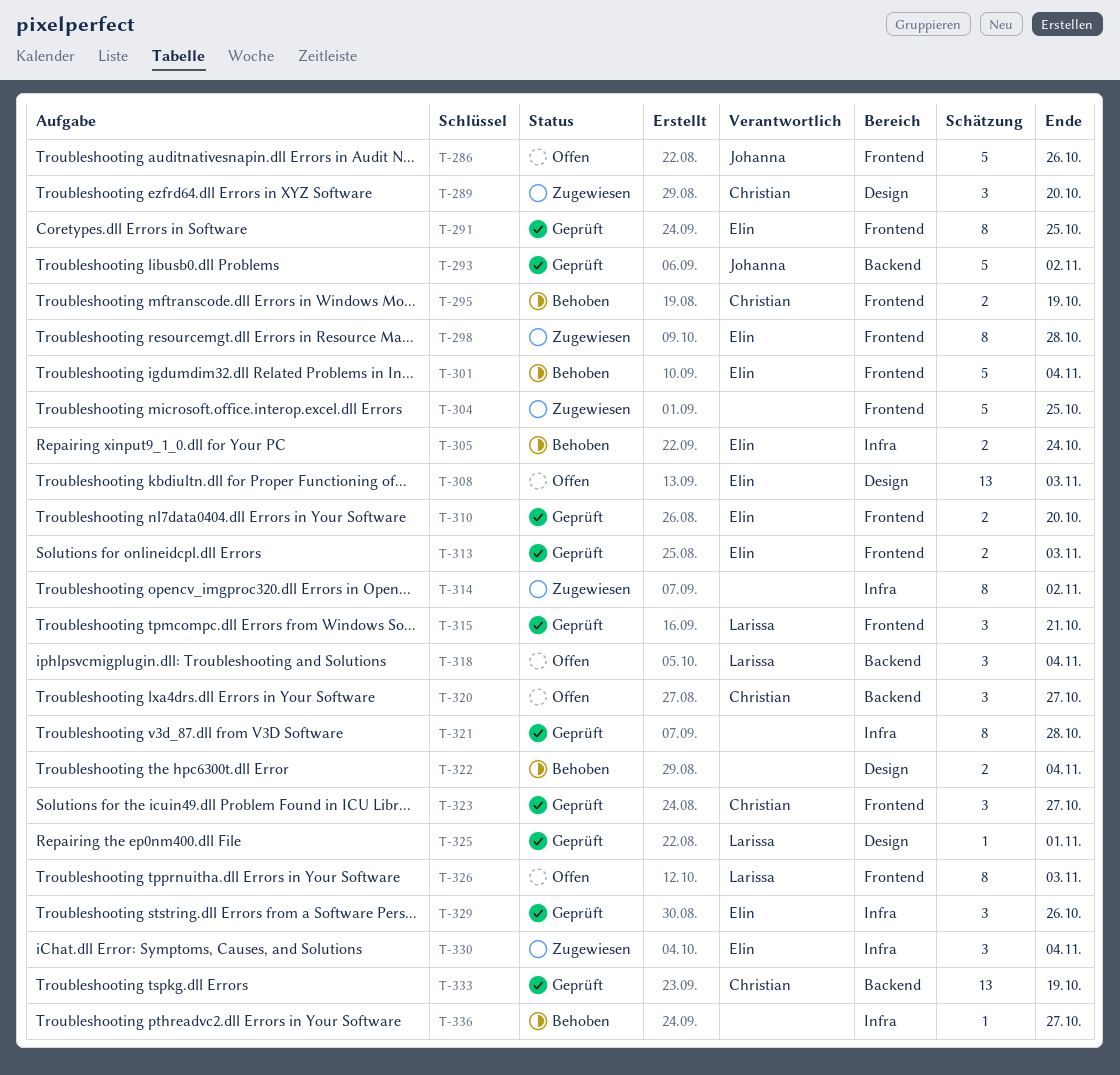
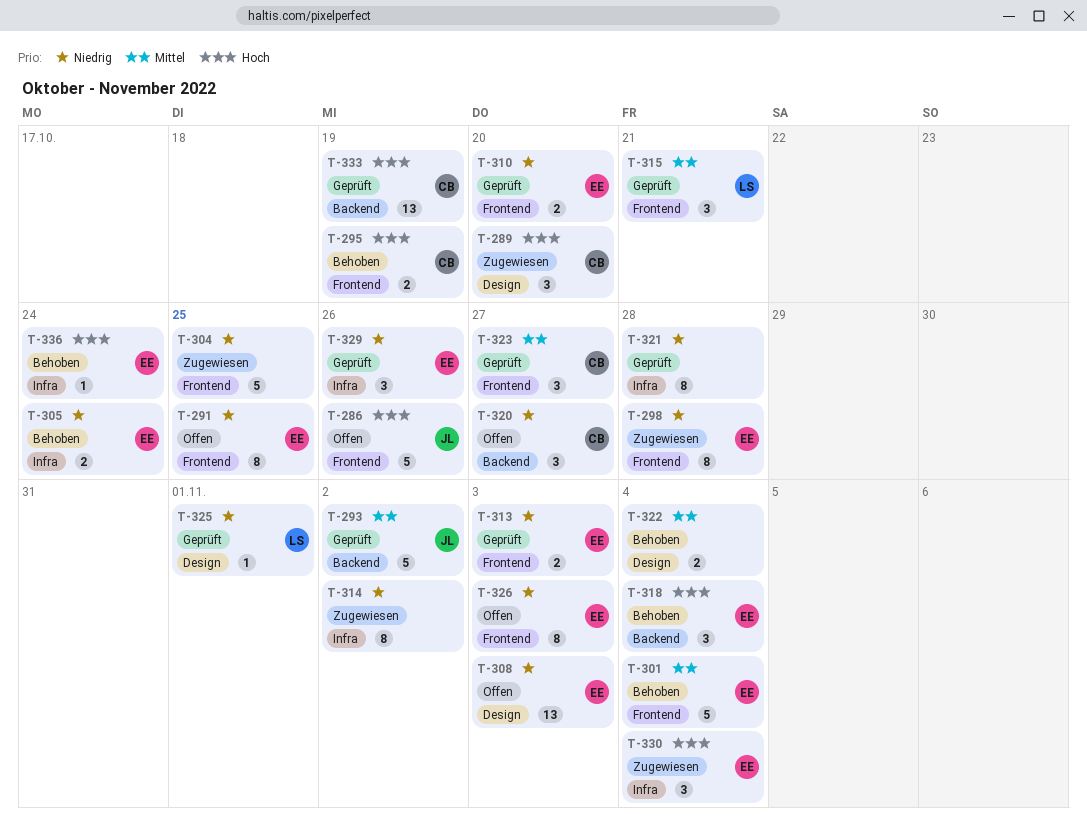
T-291, status: Geprüft -> Offen
T-318, status: Offen -> Behoben
T-318, owner: Larissa -> Elin
T-326, owner: Larissa -> Elin
T-336, owner: none -> Elin
T-336, due: Oct 27 -> Oct 24

